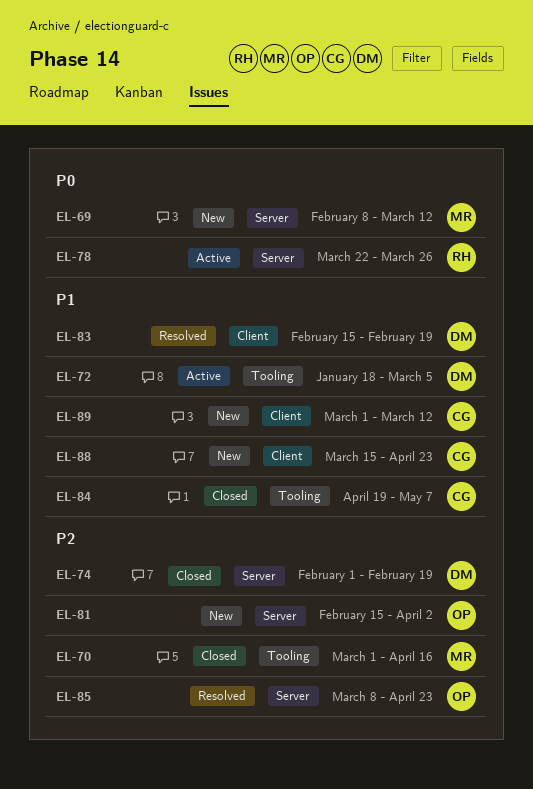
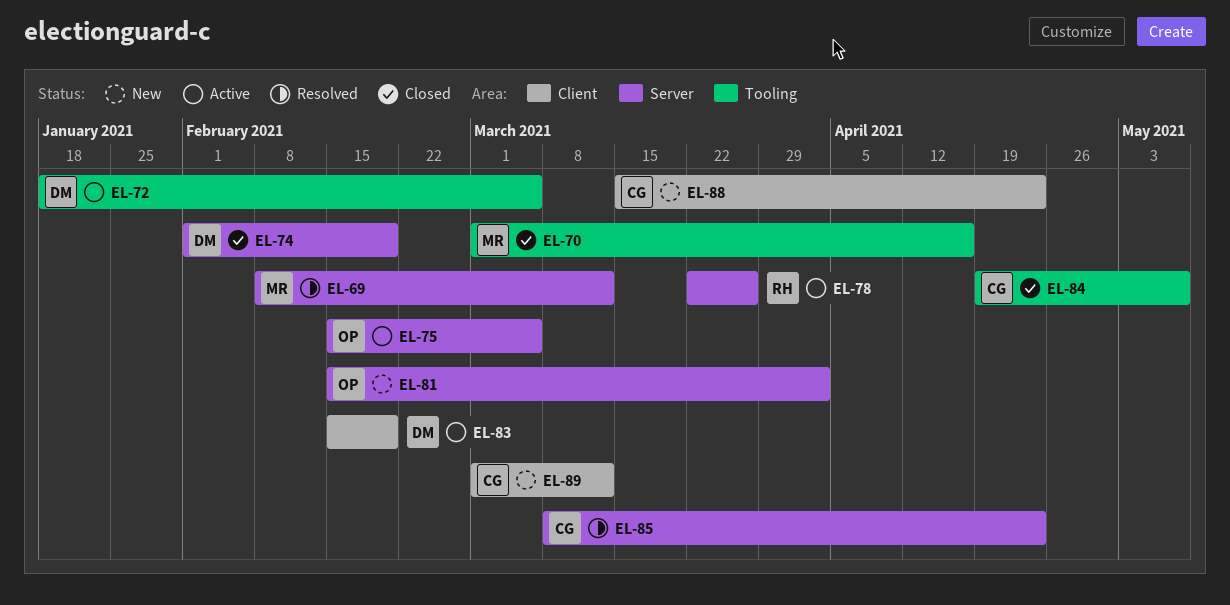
EL-69, status: New -> Resolved
EL-75: none -> present
EL-83, status: Resolved -> Active
EL-85, owner: OP -> CG

